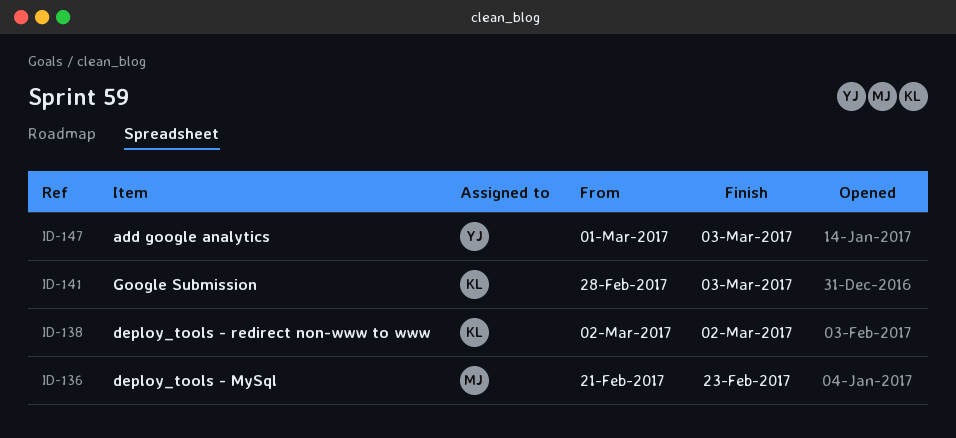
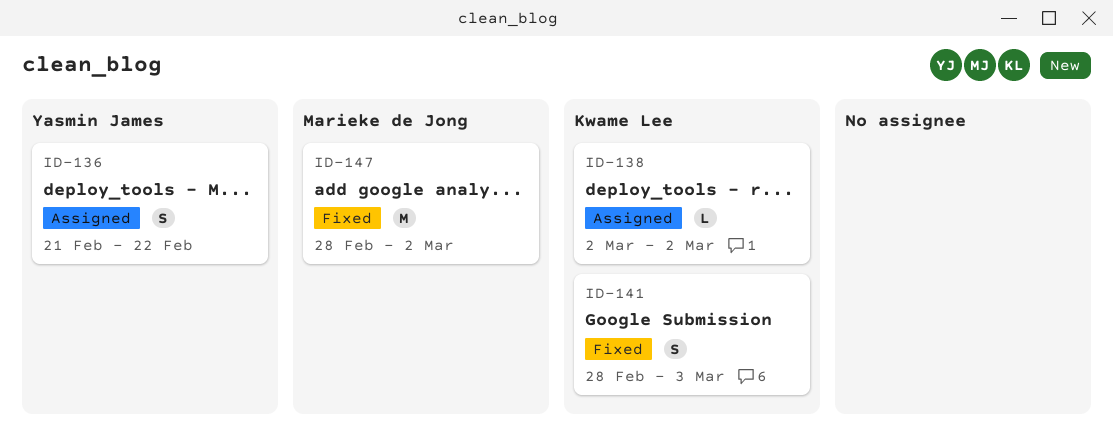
ID-136, owner: Marieke de Jong -> Yasmin James
ID-136, due: Feb 23 -> Feb 22
ID-147, owner: Yasmin James -> Marieke de Jong
ID-147, start: Mar 1 -> Feb 28
ID-147, due: Mar 3 -> Mar 2

